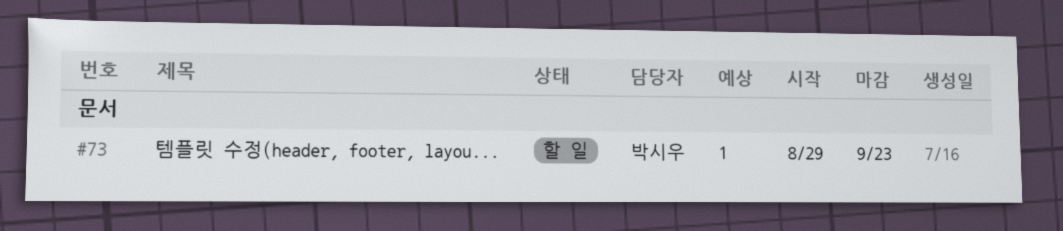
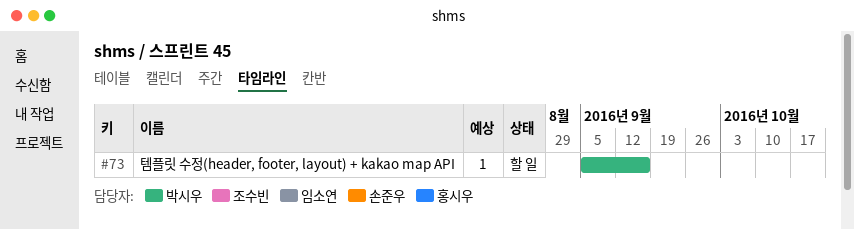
#73, start: Aug 29 -> Sep 5
#73, due: Sep 23 -> Sep 16

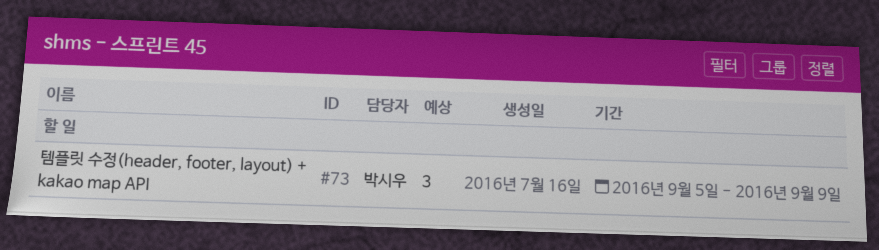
#73, estimate: 1 -> 3
#73, due: Sep 16 -> Sep 9

